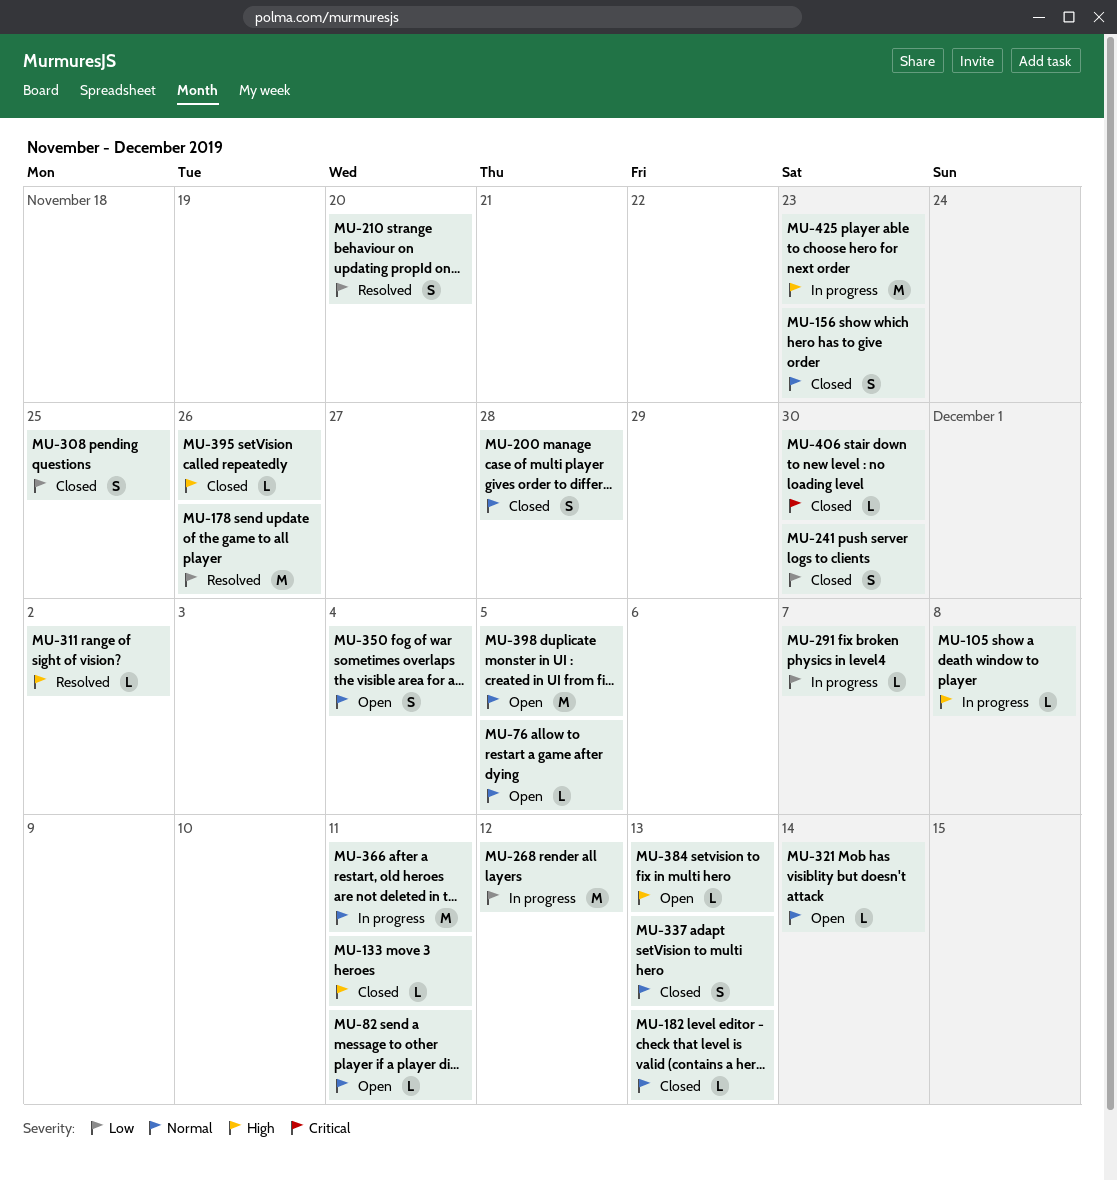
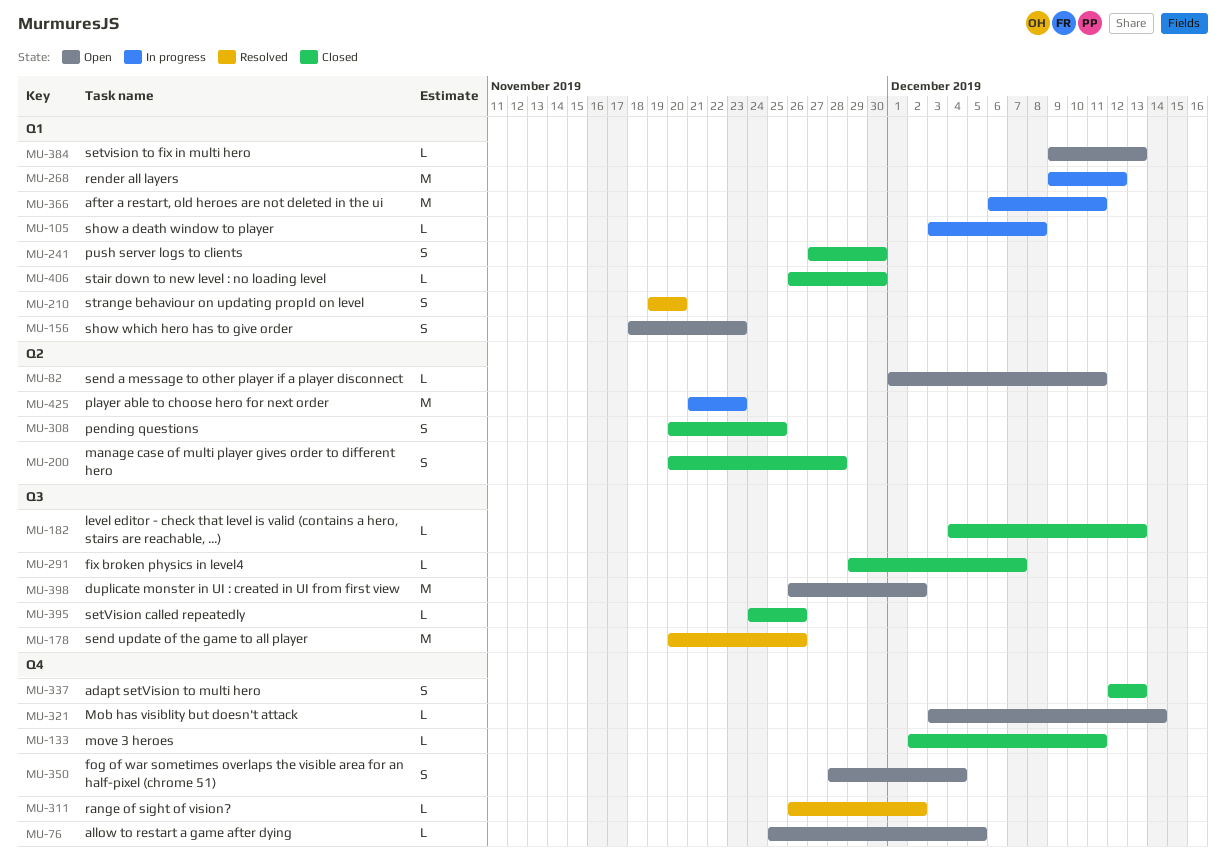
MU-156, status: Closed -> Open
MU-291, status: In progress -> Closed
MU-398, due: Dec 5 -> Dec 2

